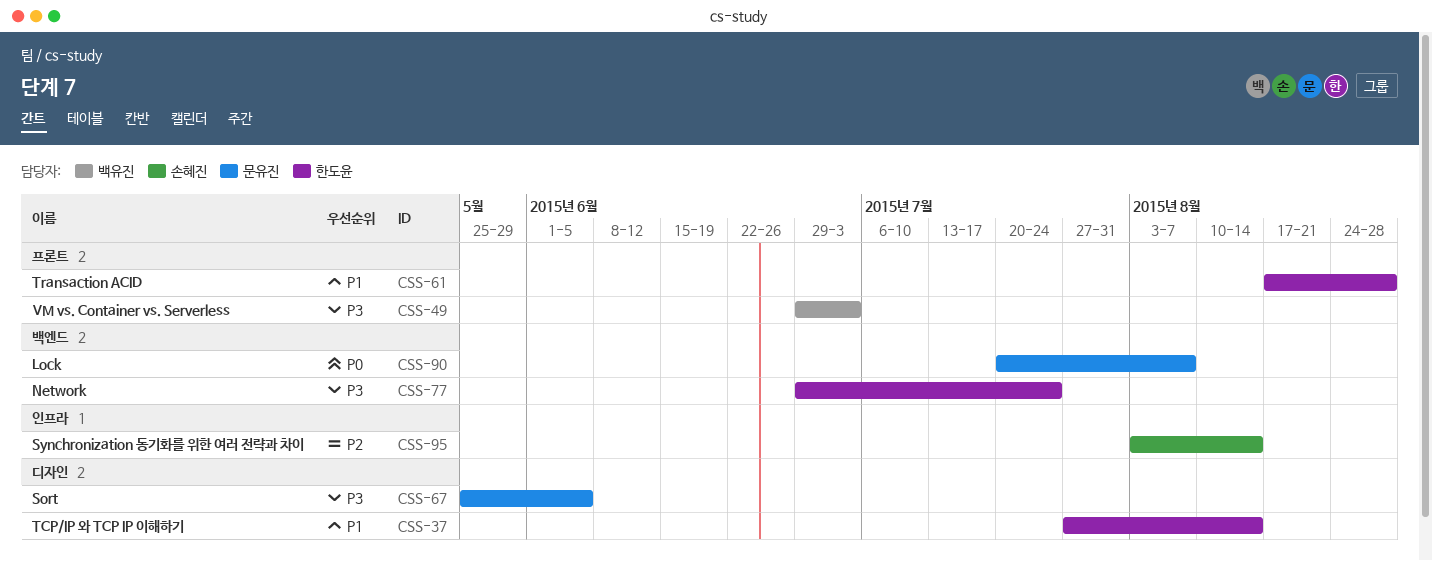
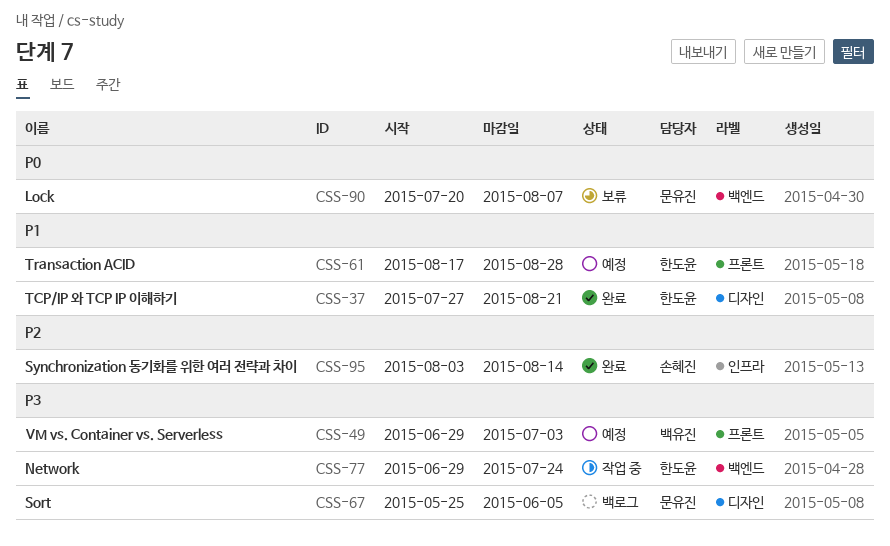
CSS-37, due: Aug 14 -> Aug 21

